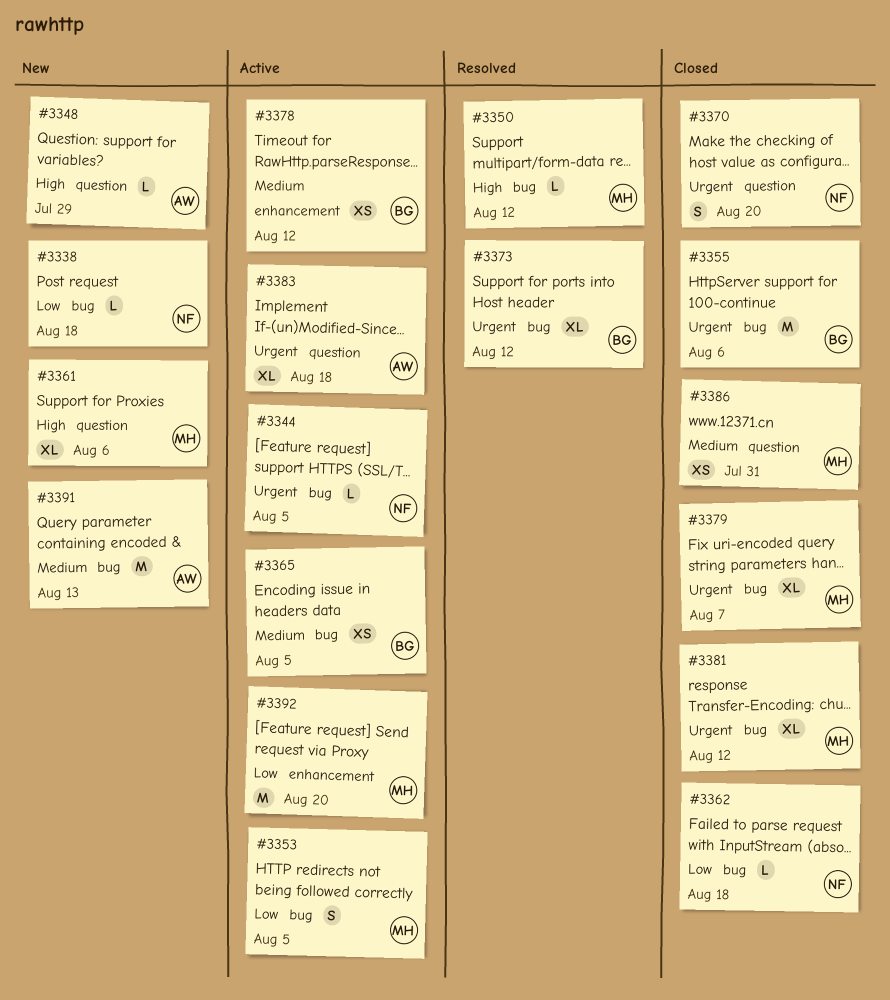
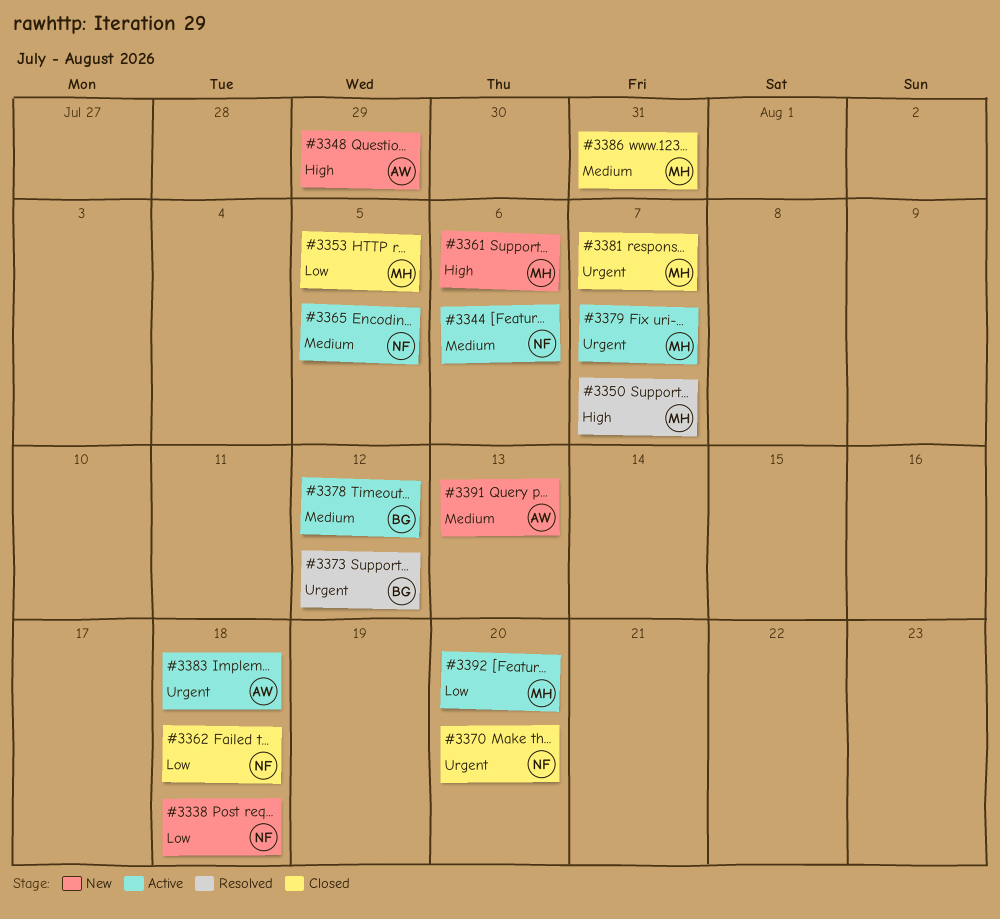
#3344, priority: Urgent -> Medium
#3344, due: Aug 5 -> Aug 6
#3350, due: Aug 12 -> Aug 7
#3353, status: Active -> Closed
#3355: present -> none
#3365, owner: BG -> NF
#3379, status: Closed -> Active
#3381, due: Aug 12 -> Aug 7

